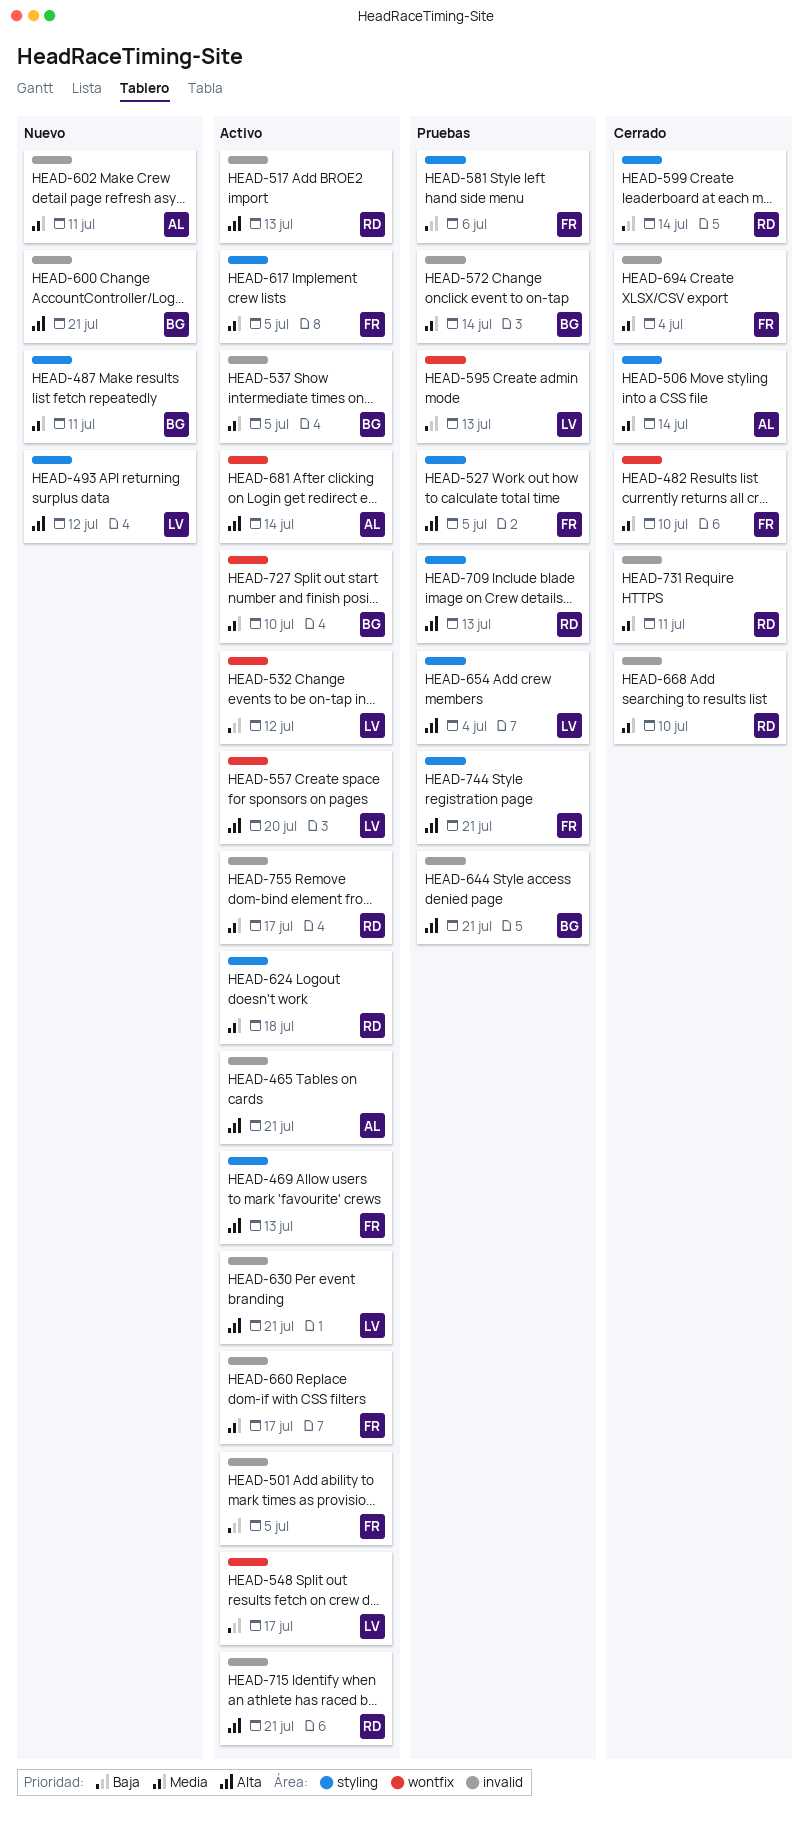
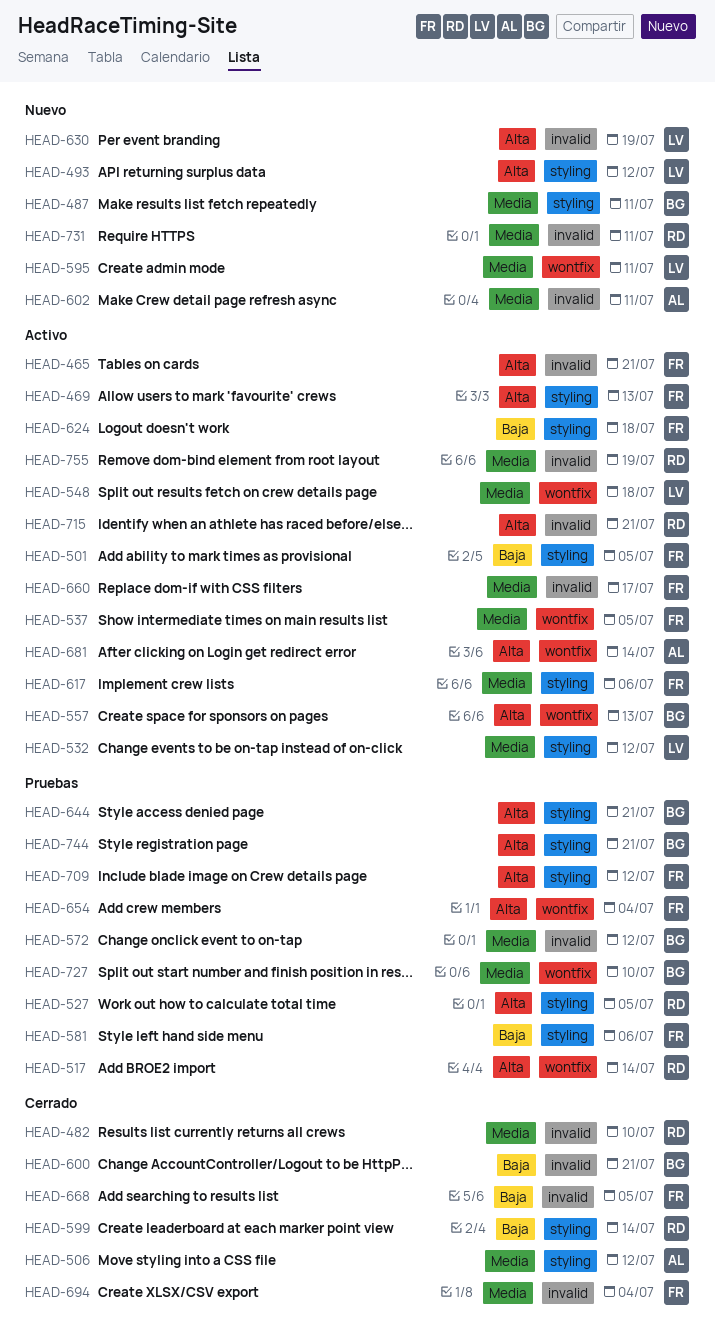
HEAD-465, owner: AL -> FR
HEAD-482, owner: FR -> RD
HEAD-482, label: wontfix -> invalid
HEAD-501, label: invalid -> styling
HEAD-506, due: Jul 14 -> Jul 12
HEAD-517, status: Activo -> Pruebas
HEAD-517, label: invalid -> wontfix
HEAD-517, due: Jul 13 -> Jul 14
HEAD-527, owner: FR -> RD
HEAD-532, priority: Baja -> Media
HEAD-532, label: wontfix -> styling
HEAD-537, owner: BG -> FR
HEAD-537, label: invalid -> wontfix
HEAD-548, priority: Baja -> Media
HEAD-548, due: Jul 17 -> Jul 18
HEAD-557, owner: LV -> BG
HEAD-557, due: Jul 20 -> Jul 13
HEAD-572, due: Jul 14 -> Jul 12
HEAD-595, status: Pruebas -> Nuevo
HEAD-595, priority: Baja -> Media
HEAD-595, due: Jul 13 -> Jul 11
HEAD-600, status: Nuevo -> Cerrado
HEAD-600, priority: Alta -> Baja
HEAD-617, due: Jul 5 -> Jul 6
HEAD-624, owner: RD -> FR
HEAD-624, priority: Media -> Baja
HEAD-630, status: Activo -> Nuevo
HEAD-630, due: Jul 21 -> Jul 19
HEAD-644, label: invalid -> styling
HEAD-654, owner: LV -> FR
HEAD-654, label: styling -> wontfix
HEAD-668, owner: RD -> FR
HEAD-668, priority: Media -> Baja
HEAD-668, due: Jul 10 -> Jul 5
HEAD-709, owner: RD -> FR
HEAD-709, due: Jul 13 -> Jul 12
HEAD-727, status: Activo -> Pruebas
HEAD-731, status: Cerrado -> Nuevo
HEAD-744, owner: FR -> BG
HEAD-755, due: Jul 17 -> Jul 19

